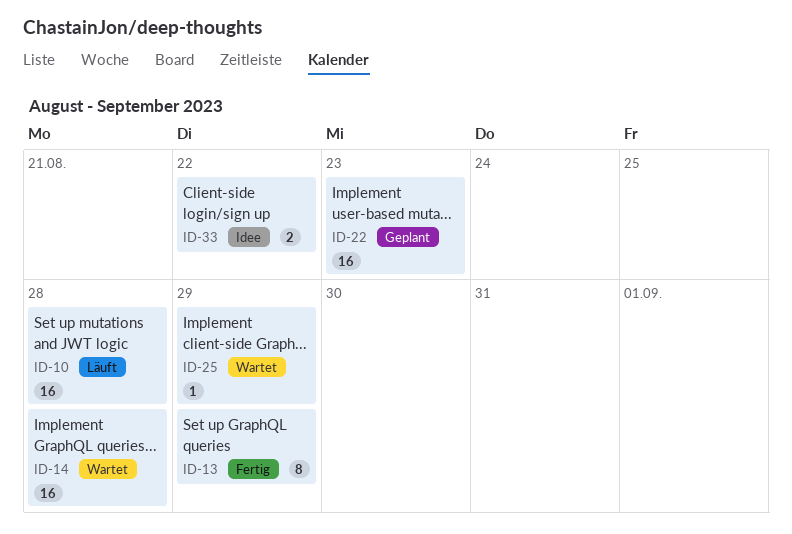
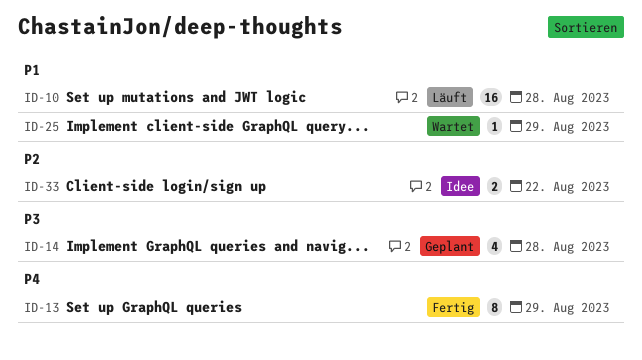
ID-14, status: Wartet -> Geplant
ID-14, estimate: 16 -> 4
ID-22: present -> none

